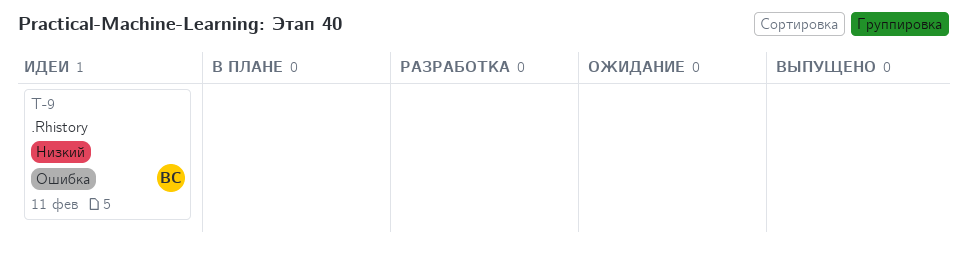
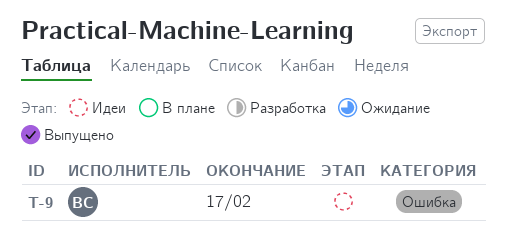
T-9, due: Feb 11 -> Feb 17

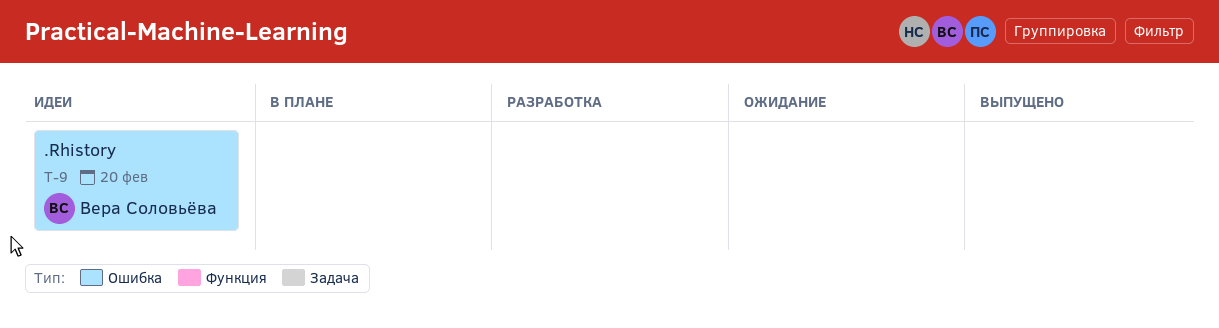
T-9, due: Feb 17 -> Feb 20

